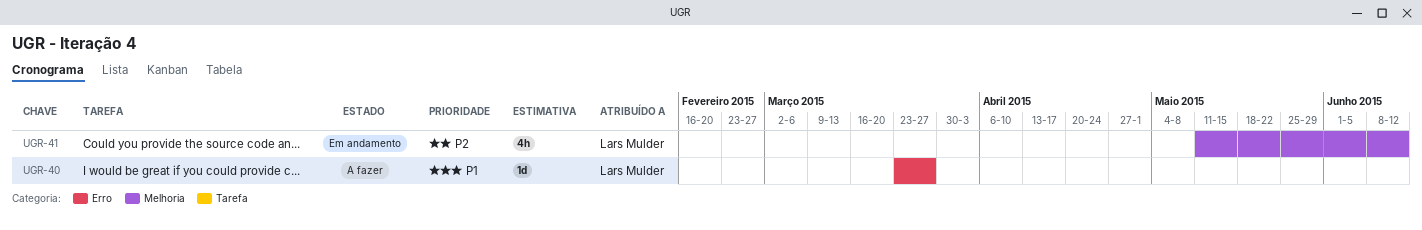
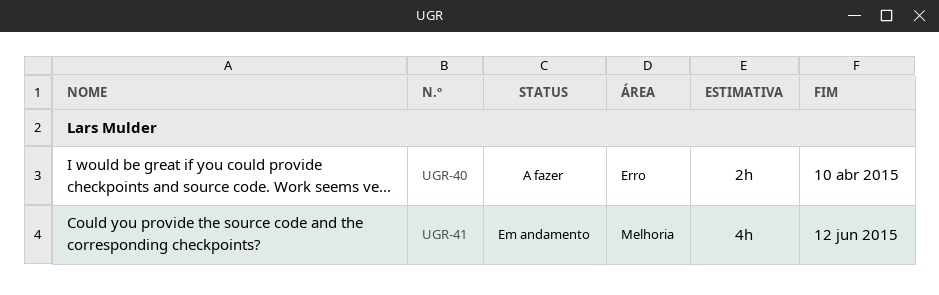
UGR-40, estimate: 1d -> 2h
UGR-40, due: Mar 27 -> Apr 10

